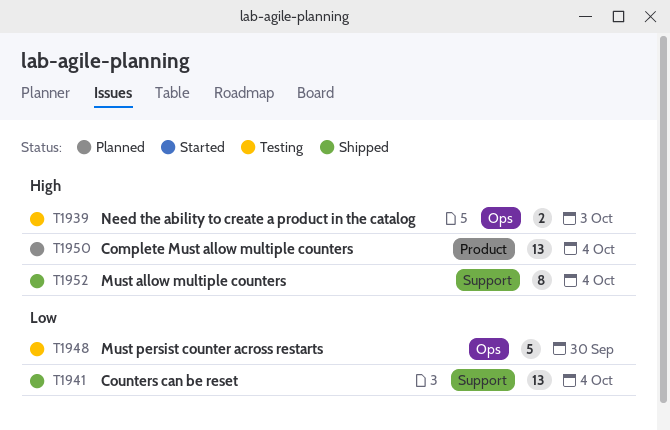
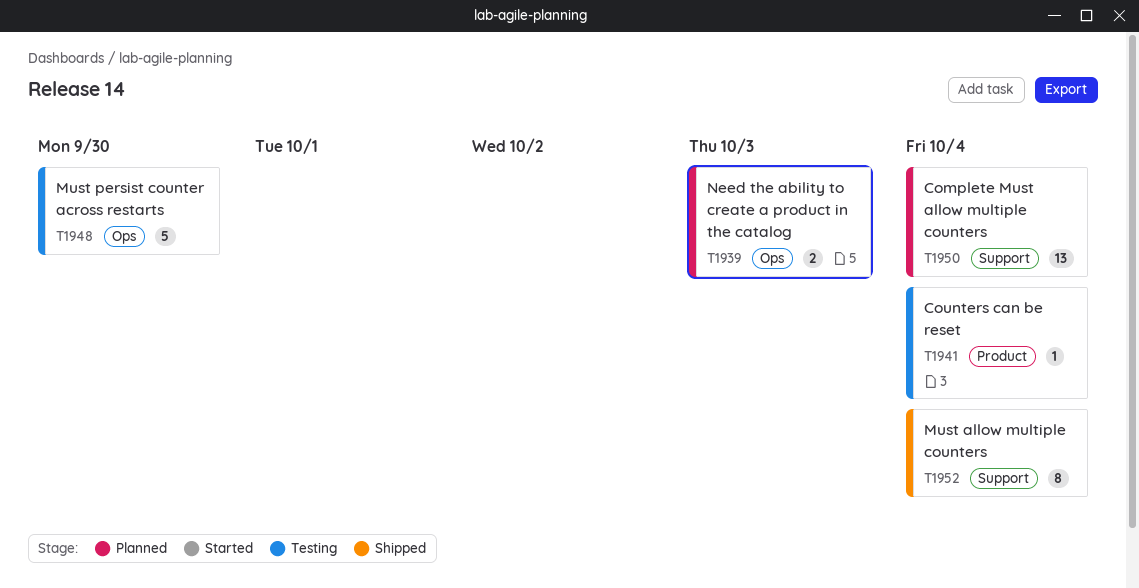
T1939, status: Testing -> Planned
T1941, status: Shipped -> Testing
T1941, label: Support -> Product
T1941, estimate: 13 -> 1
T1950, label: Product -> Support

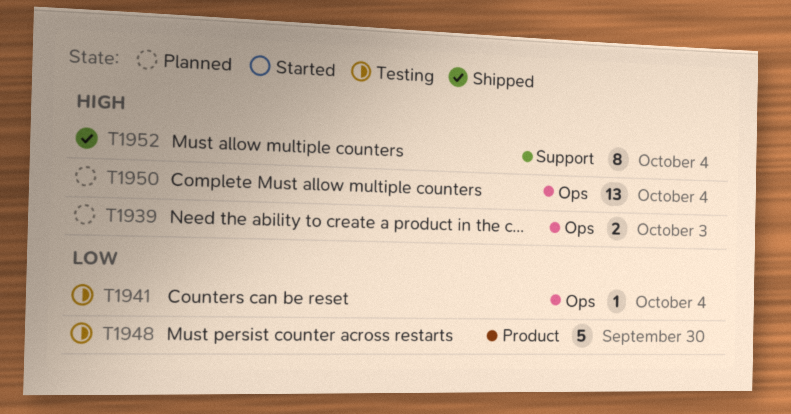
T1941, label: Product -> Ops
T1948, label: Ops -> Product
T1950, label: Support -> Ops

